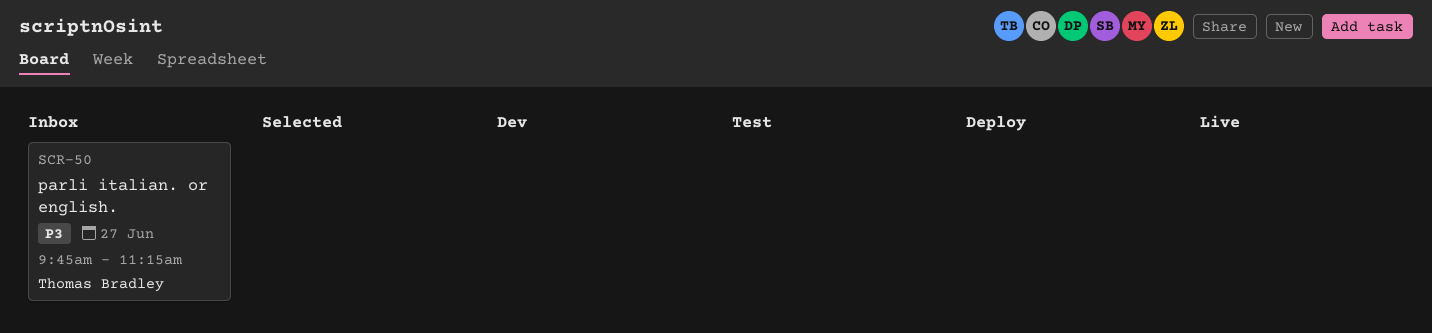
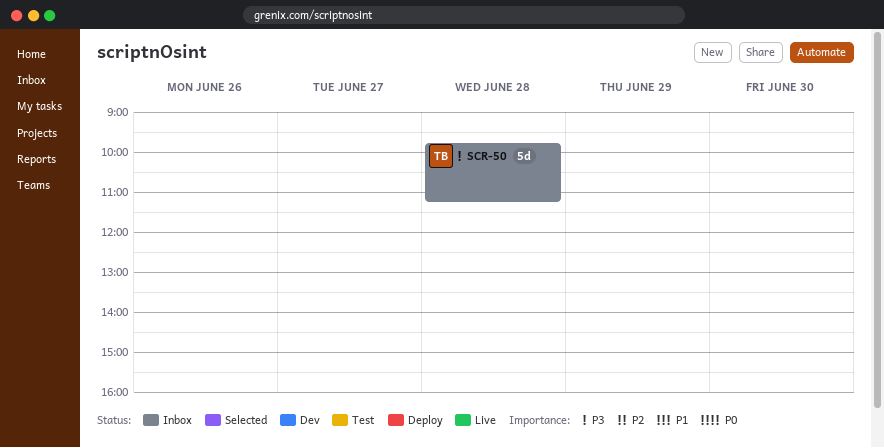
SCR-50, day: Jun 27 -> Jun 28

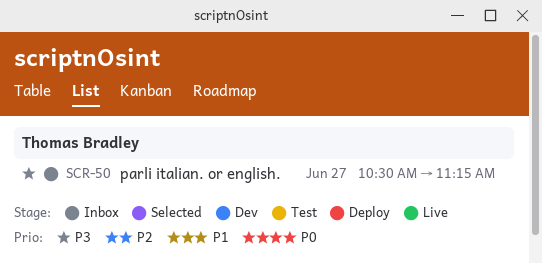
SCR-50, day: Jun 28 -> Jun 27
SCR-50, begins: 09:45 -> 10:30

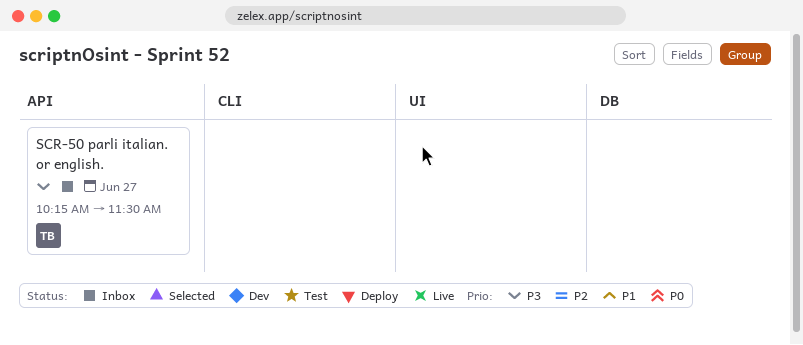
SCR-50, begins: 10:30 -> 10:15
SCR-50, ends: 11:15 -> 11:30

